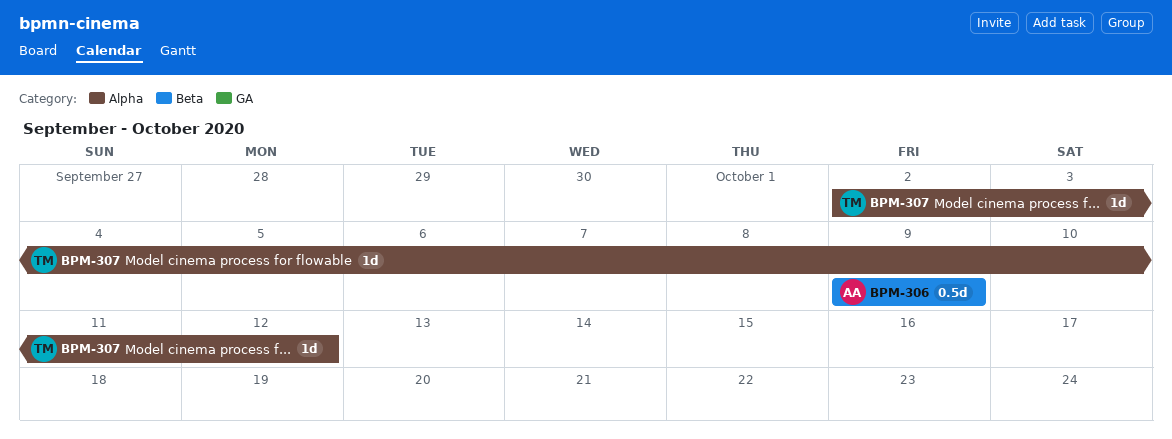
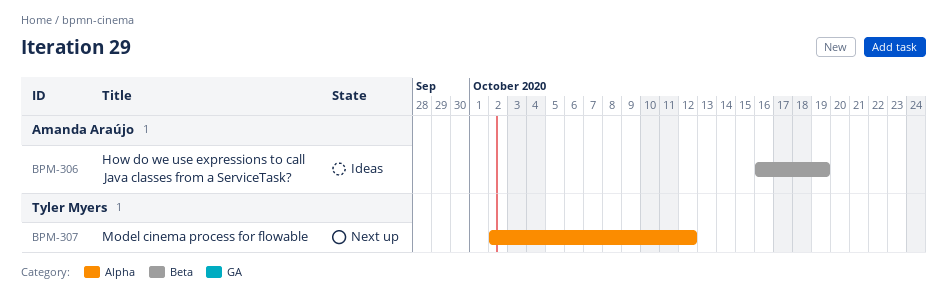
BPM-306, start: Oct 9 -> Oct 16
BPM-306, due: Oct 9 -> Oct 19

